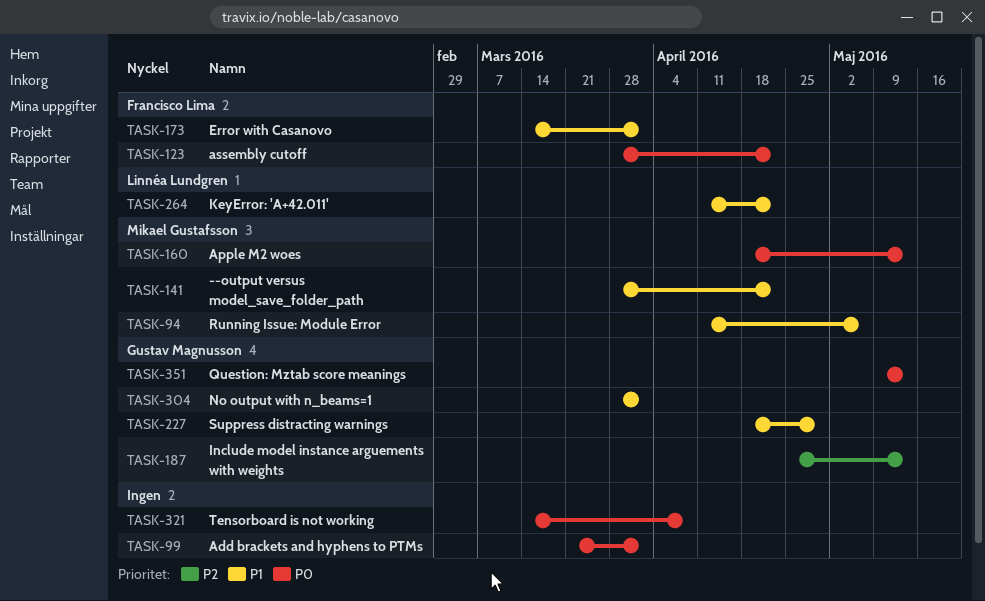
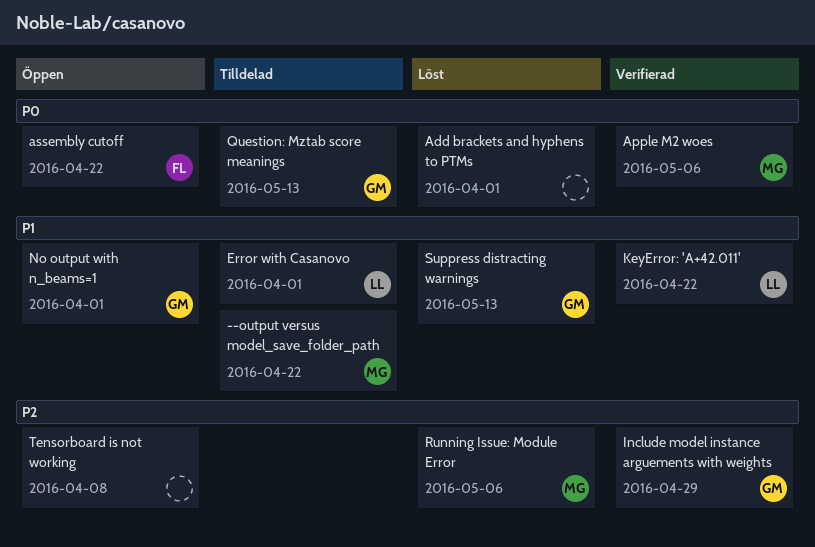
Apple M2 woes, due: May 13 -> May 6
Error with Casanovo, owner: Francisco Lima -> Linnéa Lundgren
Include model instance arguements with weights, due: May 13 -> Apr 29
Running Issue: Module Error, priority: P1 -> P2
Suppress distracting warnings, due: Apr 29 -> May 13
Tensorboard is not working, priority: P0 -> P2

